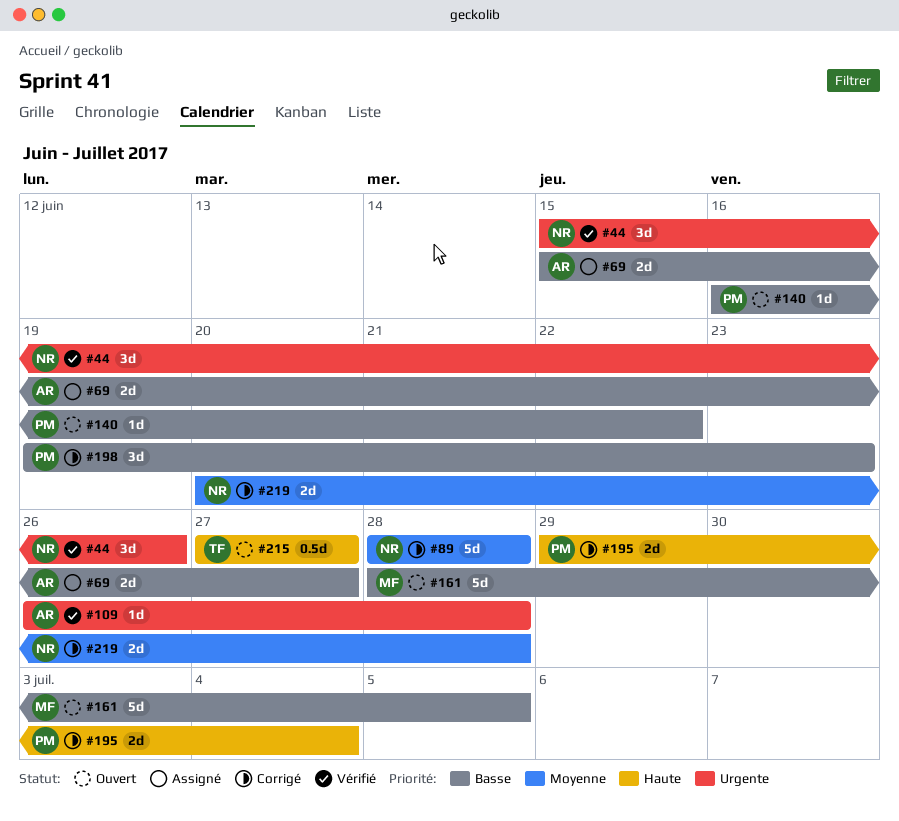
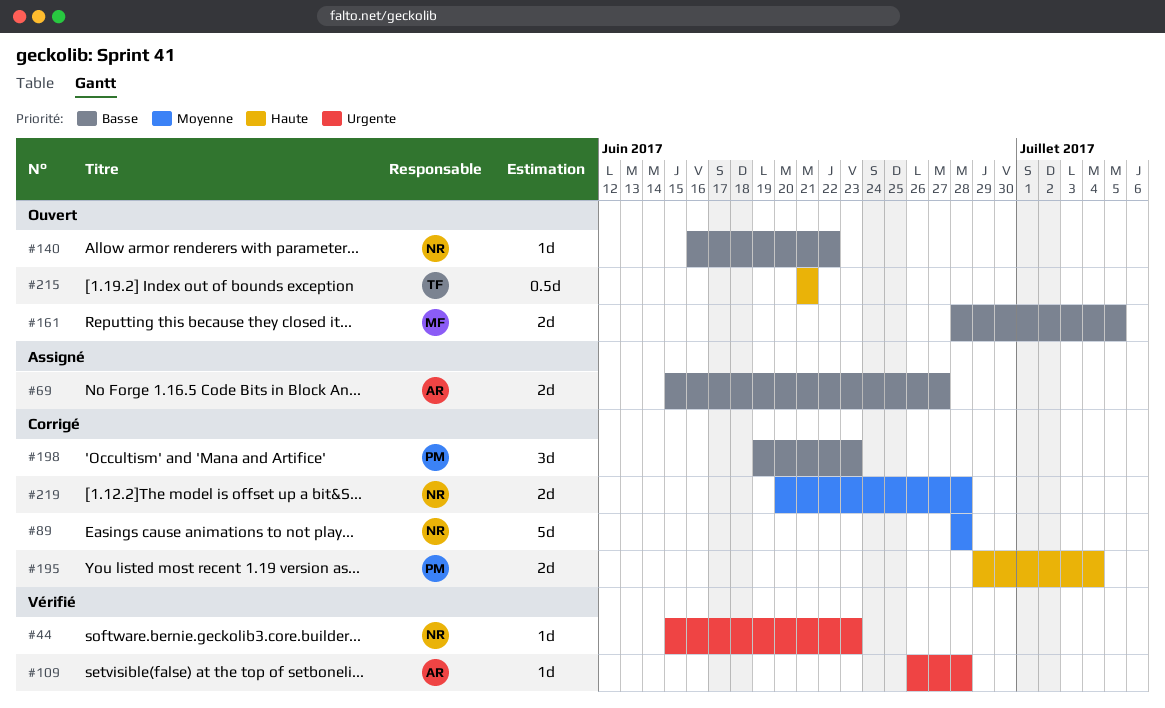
#44, estimate: 3d -> 1d
#44, due: Jun 26 -> Jun 23
#140, owner: PM -> NR
#161, estimate: 5d -> 2d
#215, start: Jun 27 -> Jun 21
#215, due: Jun 27 -> Jun 21

